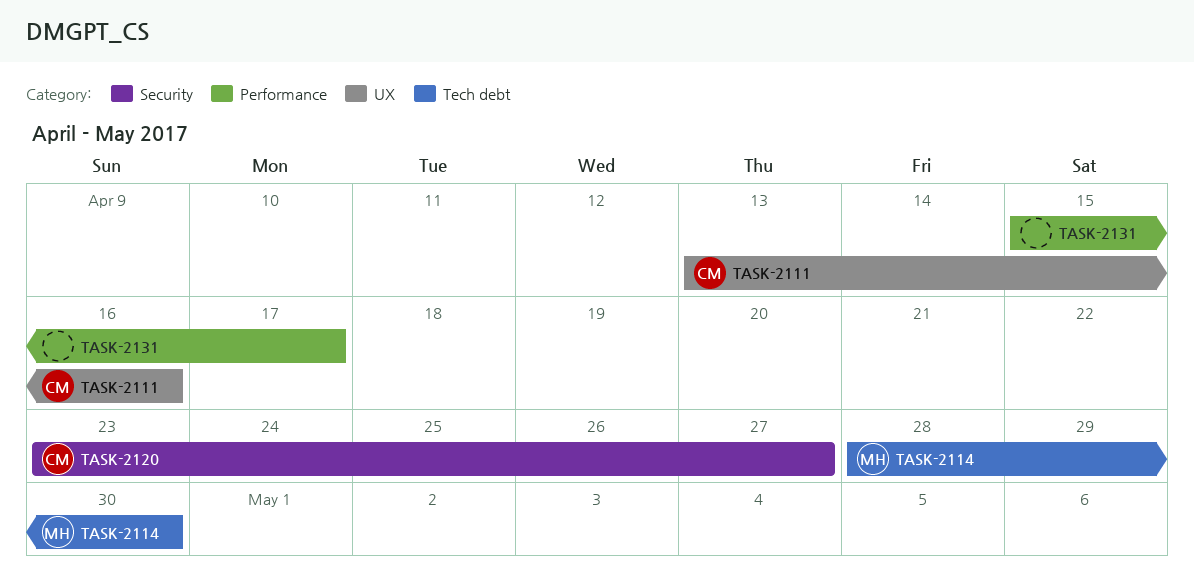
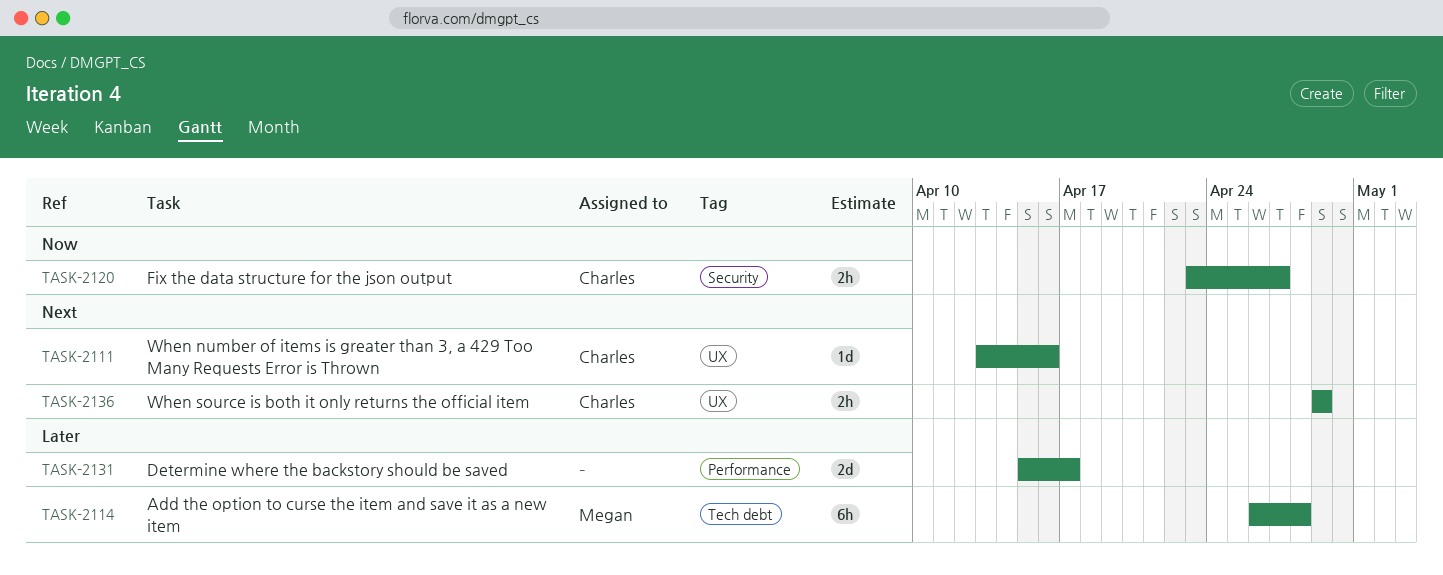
TASK-2114, start: Apr 28 -> Apr 26
TASK-2114, due: Apr 30 -> Apr 28
TASK-2136: none -> present

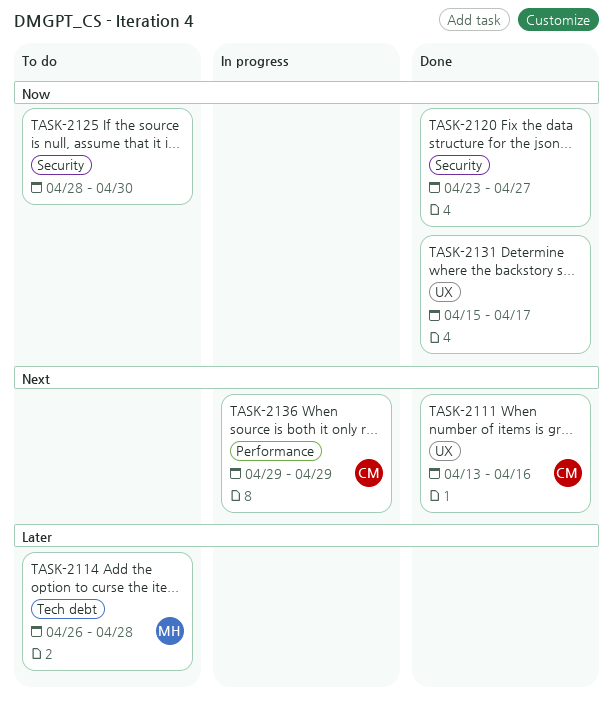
TASK-2120, owner: Charles -> none
TASK-2125: none -> present
TASK-2131, priority: Later -> Now
TASK-2131, label: Performance -> UX
TASK-2136, label: UX -> Performance

